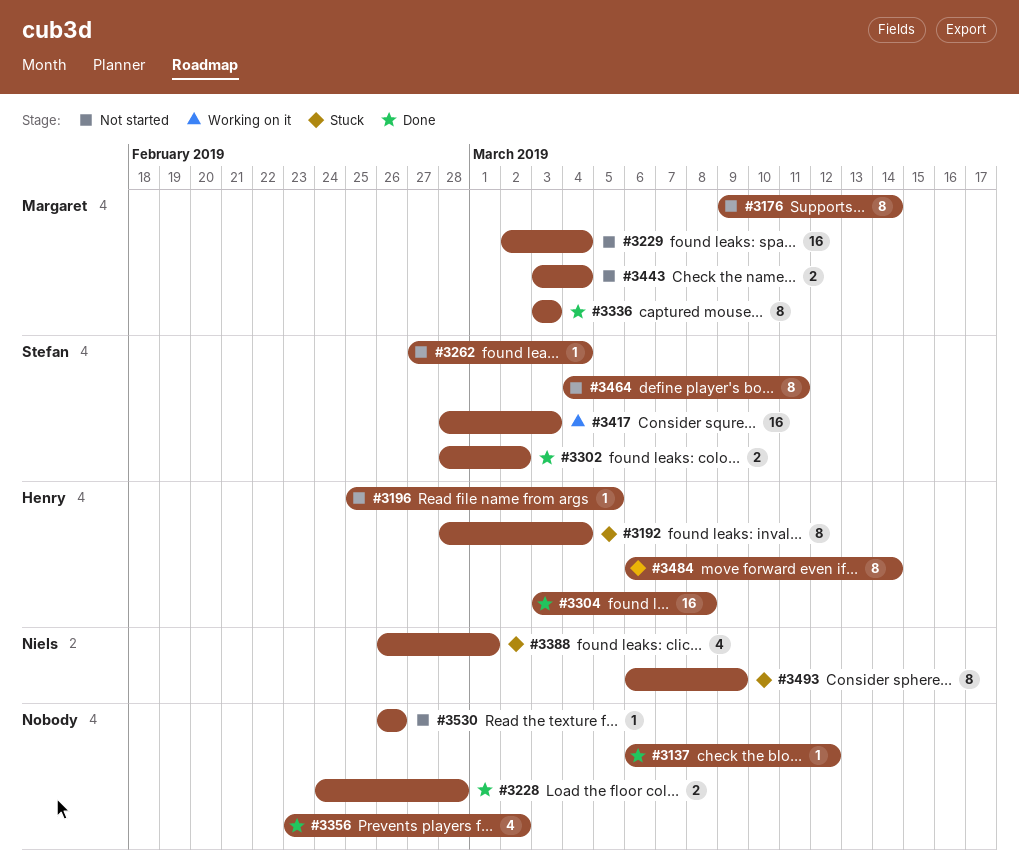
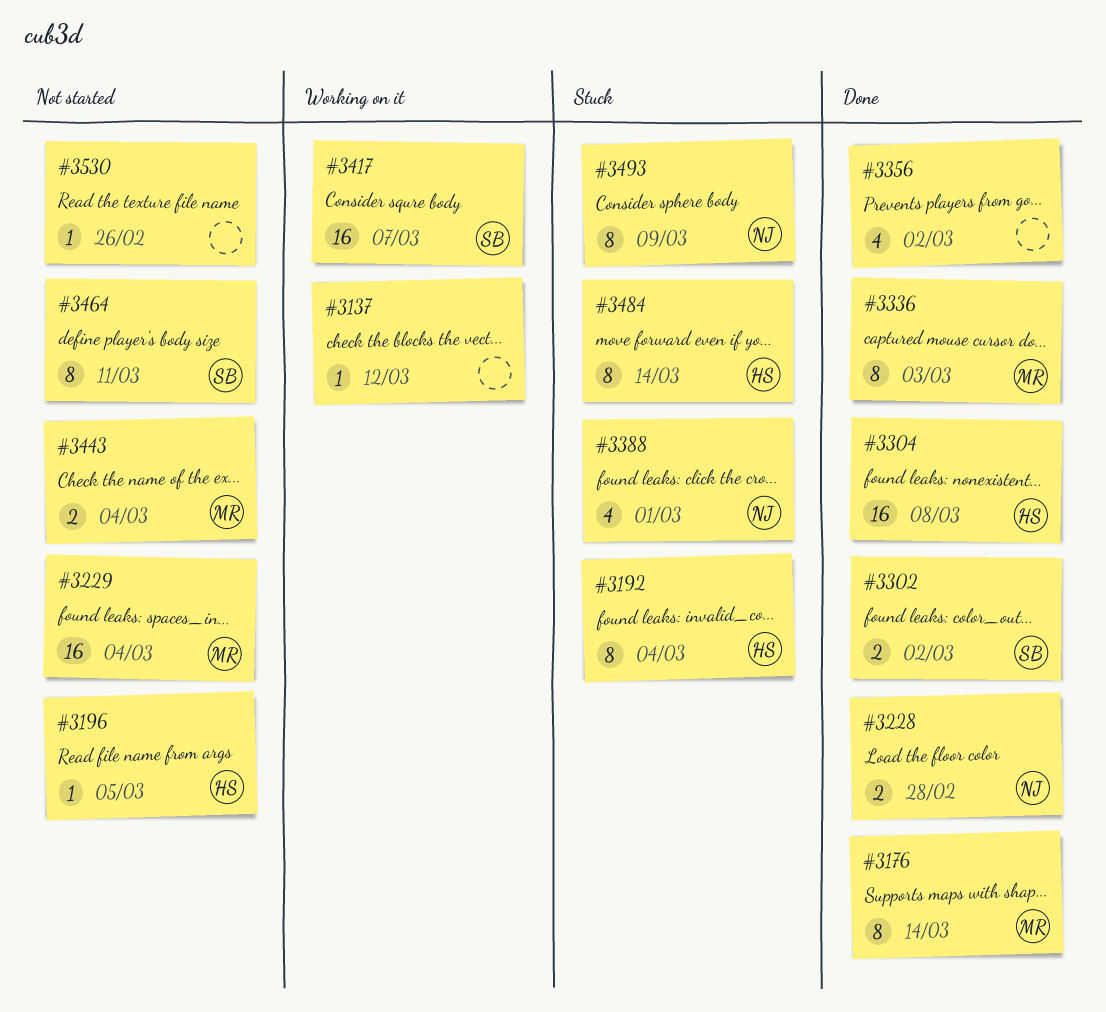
#3137, status: Done -> Working on it
#3176, status: Not started -> Done
#3228, owner: none -> Niels
#3262: present -> none
#3417, due: Mar 3 -> Mar 7

